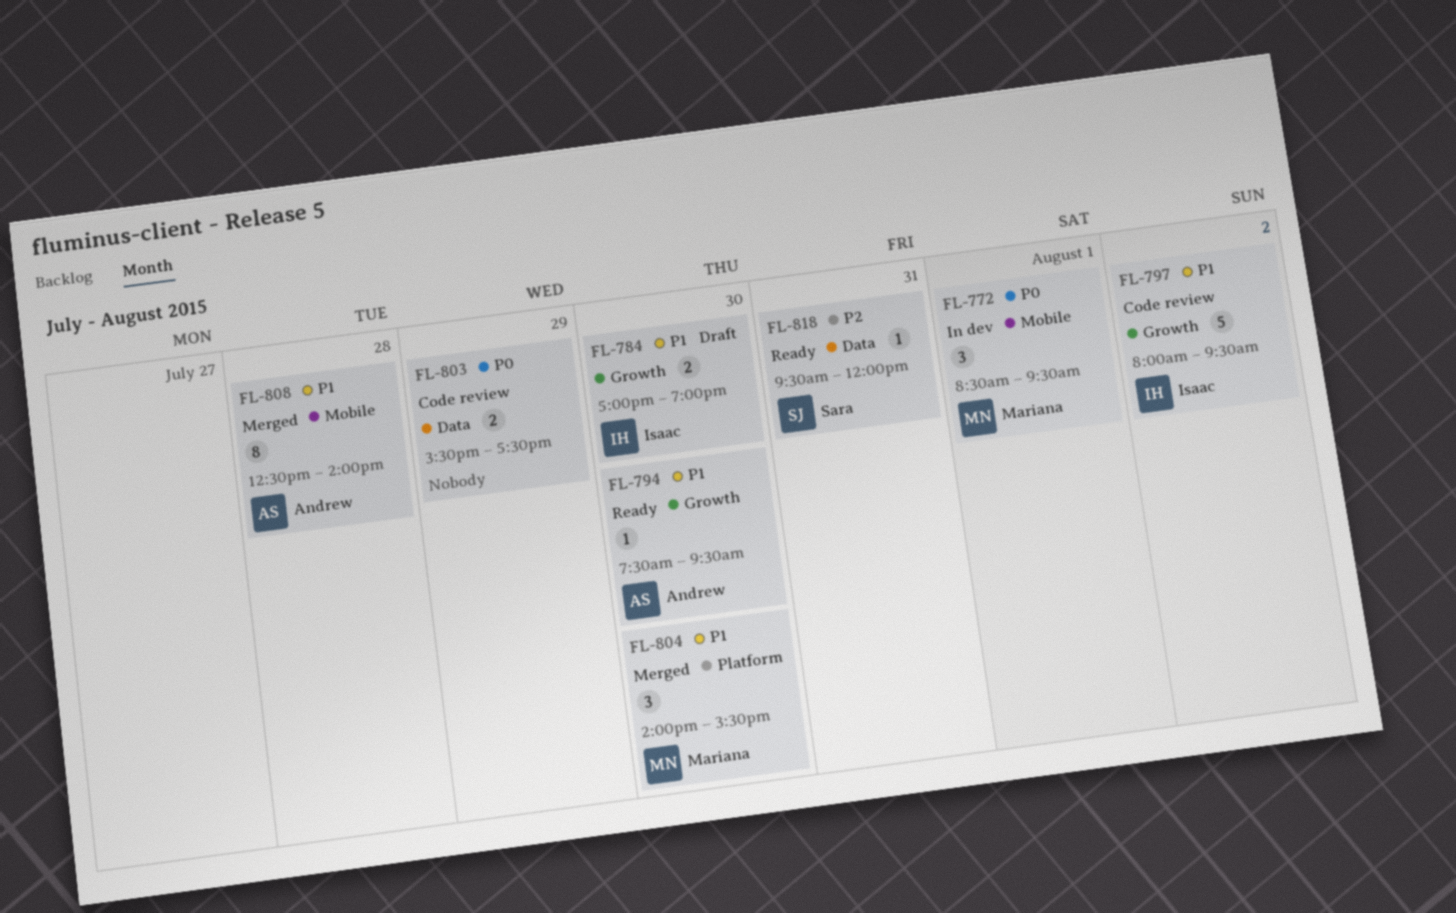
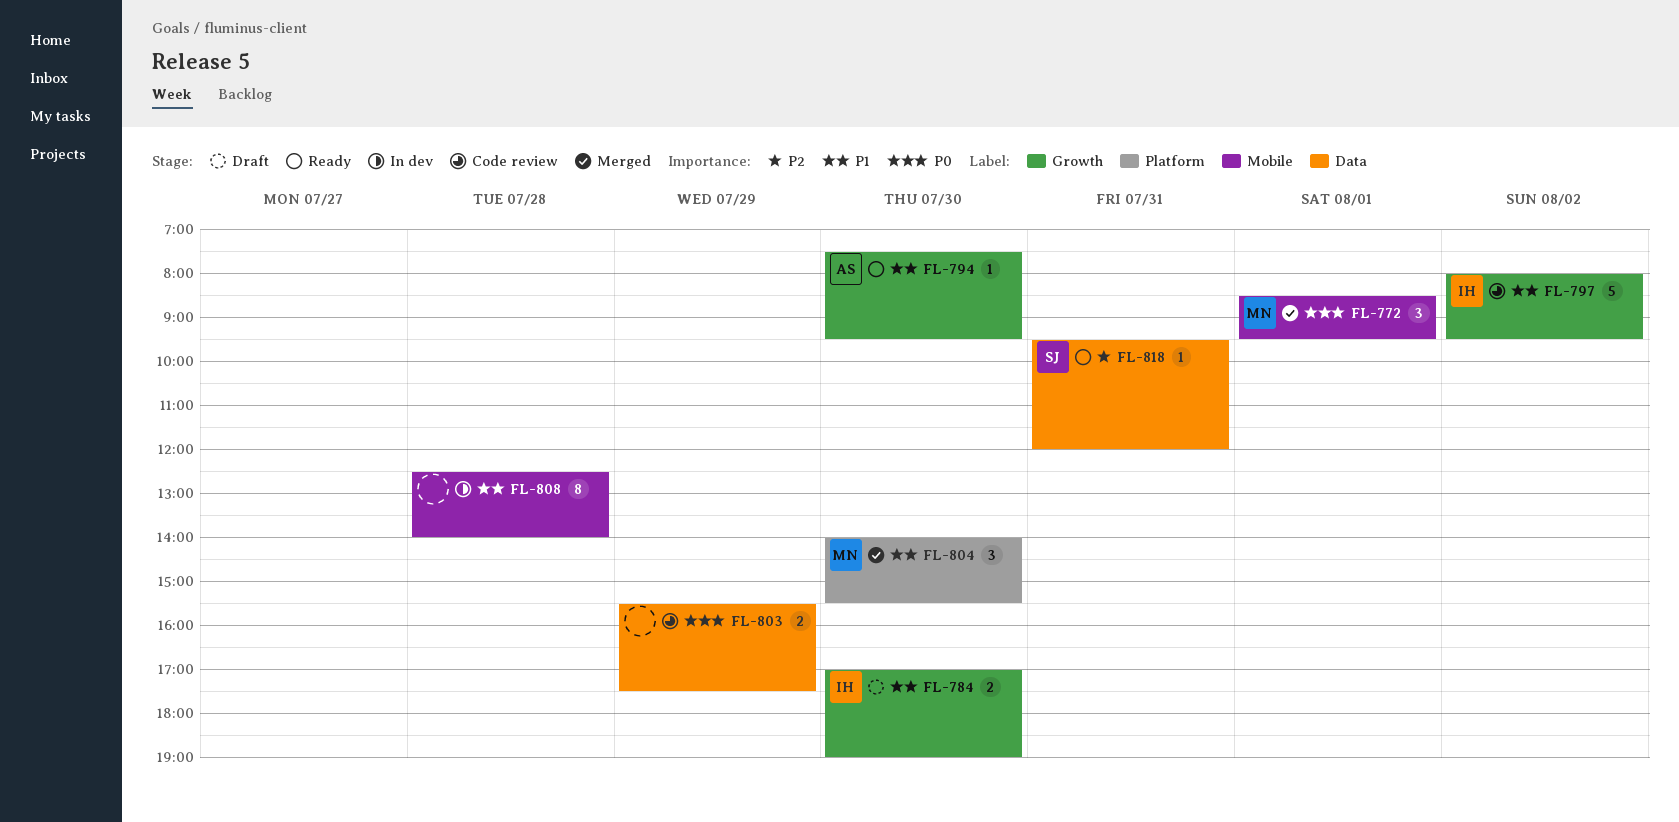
FL-772, status: In dev -> Merged
FL-808, status: Merged -> In dev
FL-808, owner: Andrew -> none

